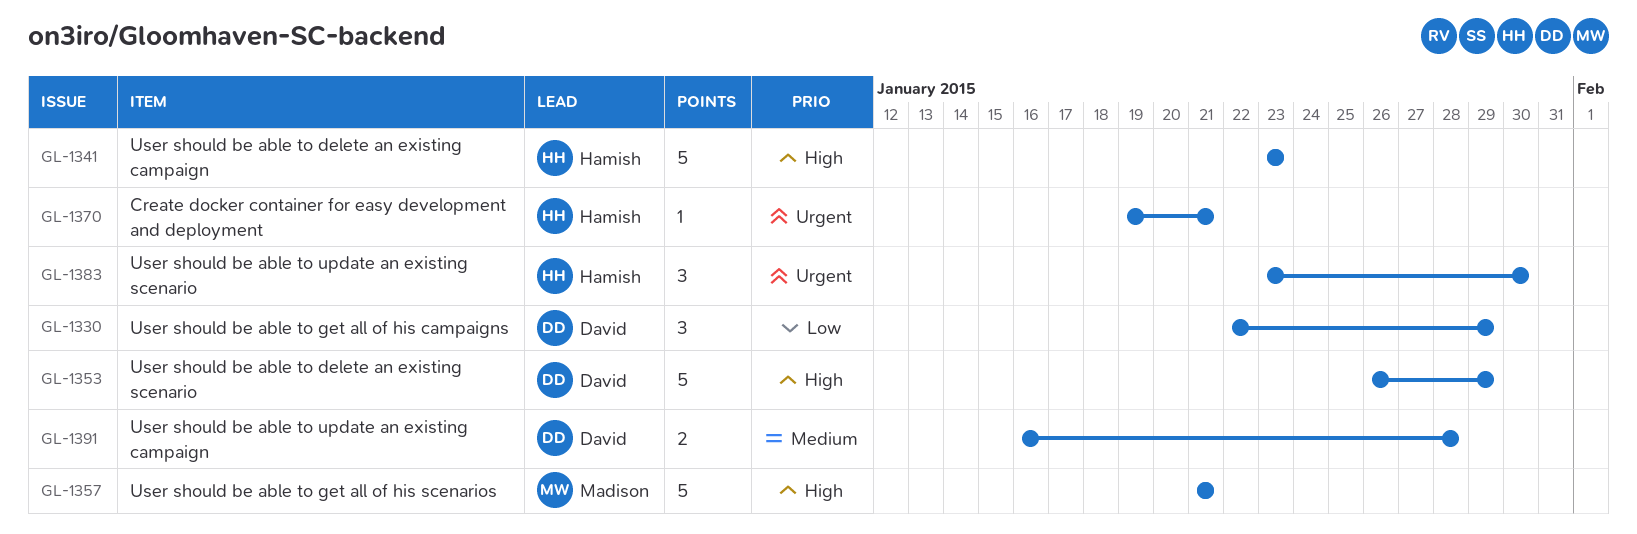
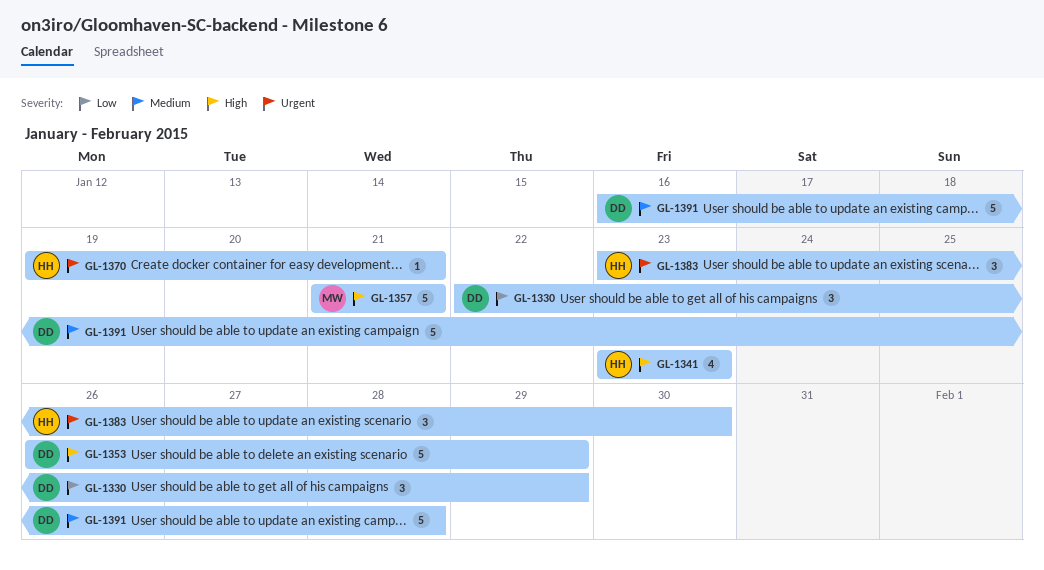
GL-1341, estimate: 5 -> 4
GL-1391, estimate: 2 -> 5

